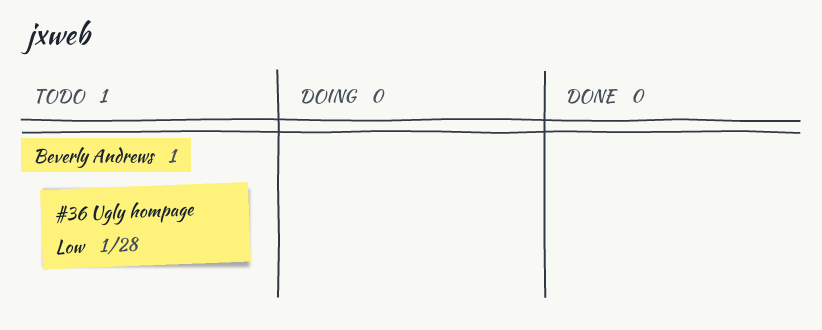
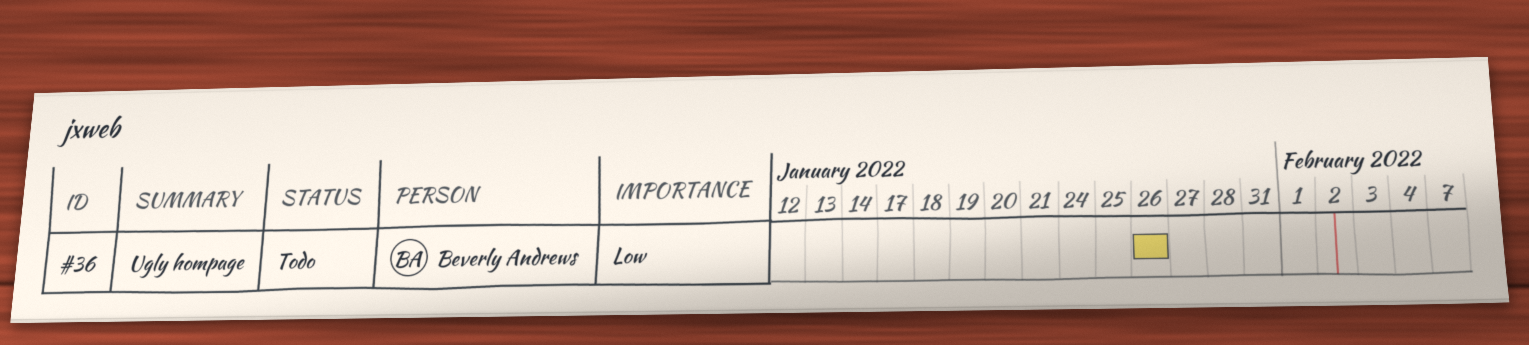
#36, due: Jan 28 -> Jan 26

